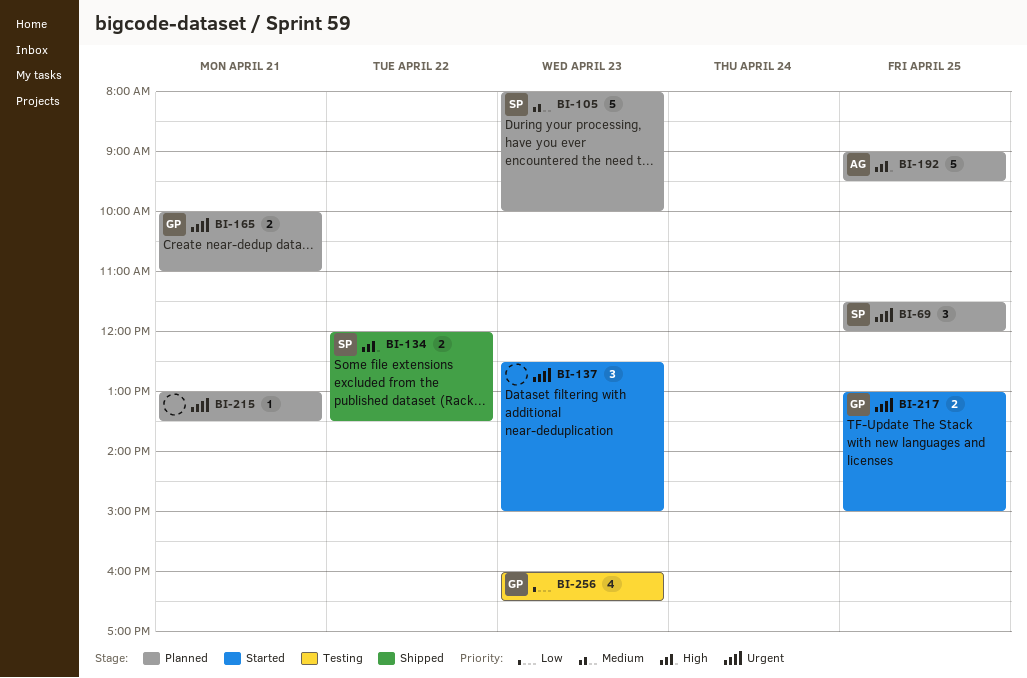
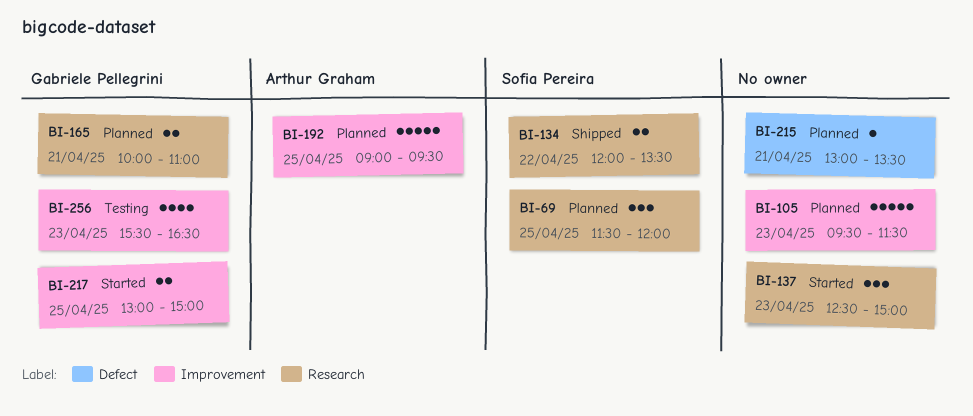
BI-105, owner: Sofia Pereira -> none
BI-105, begins: 08:00 -> 09:30
BI-105, ends: 10:00 -> 11:30
BI-256, begins: 16:00 -> 15:30

